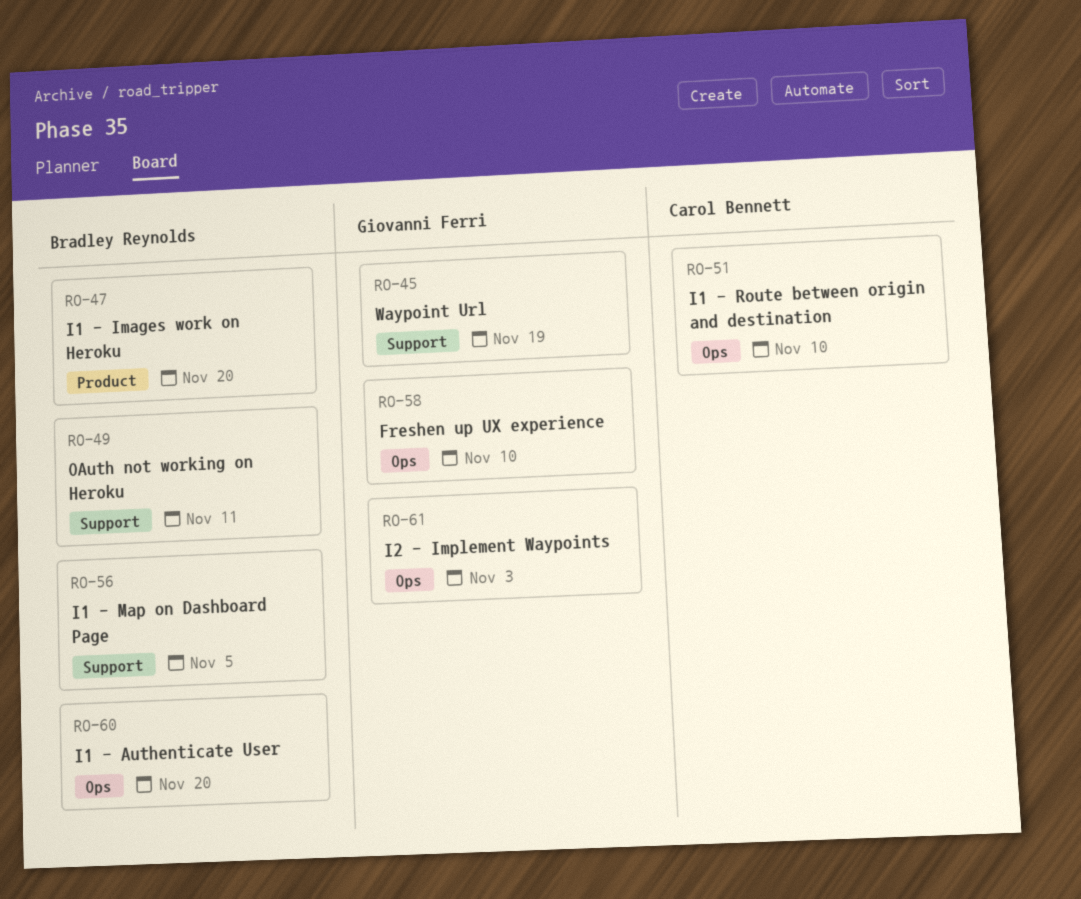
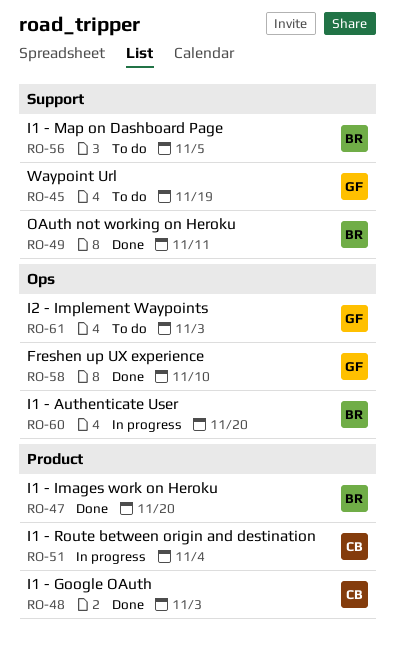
RO-48: none -> present
RO-51, label: Ops -> Product
RO-51, due: Nov 10 -> Nov 4

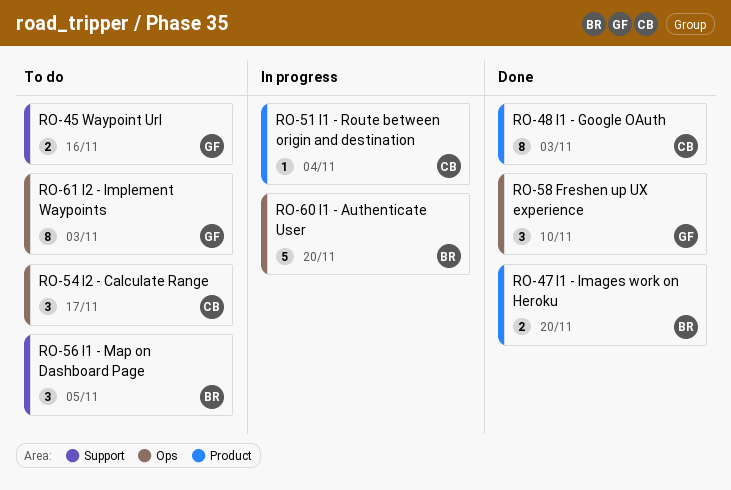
RO-45, due: Nov 19 -> Nov 16
RO-49: present -> none
RO-54: none -> present

